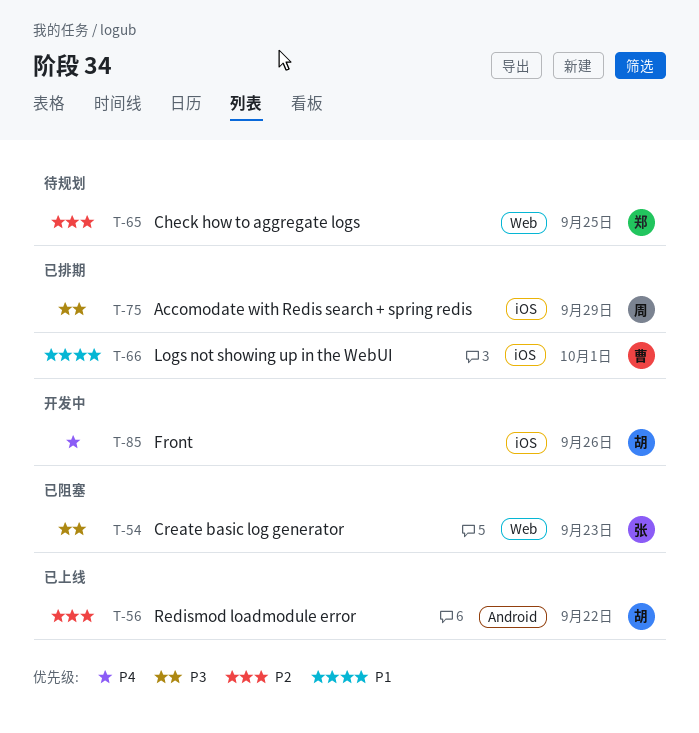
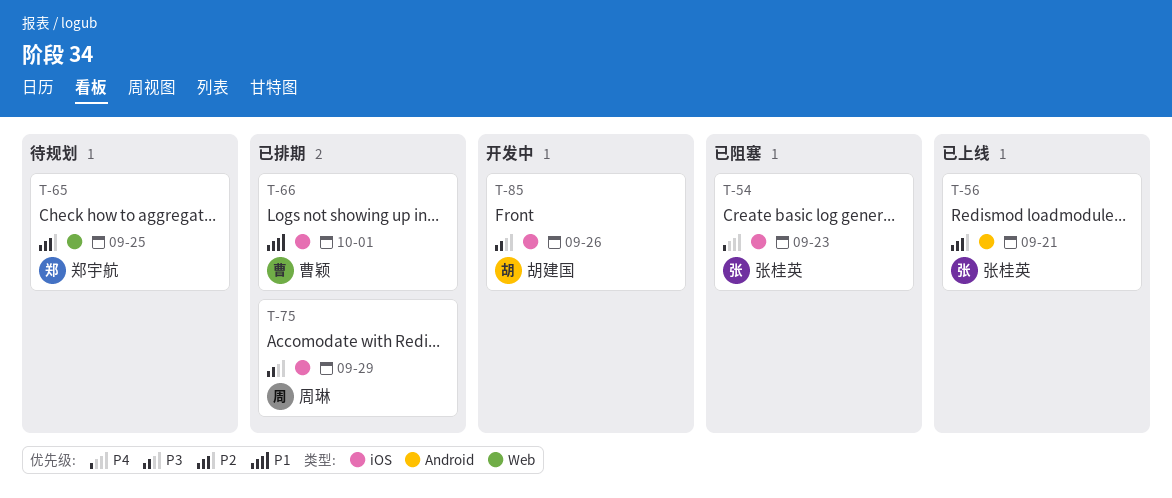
T-54, priority: P3 -> P4
T-54, label: Web -> iOS
T-56, owner: 胡建国 -> 张桂英
T-56, due: Sep 22 -> Sep 21
T-85, priority: P4 -> P3

